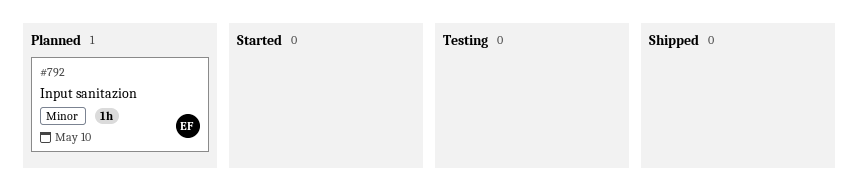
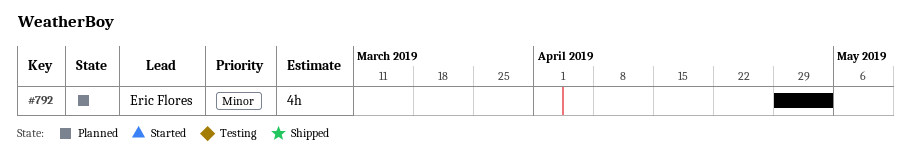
#792, estimate: 1h -> 4h
#792, due: May 10 -> May 3

